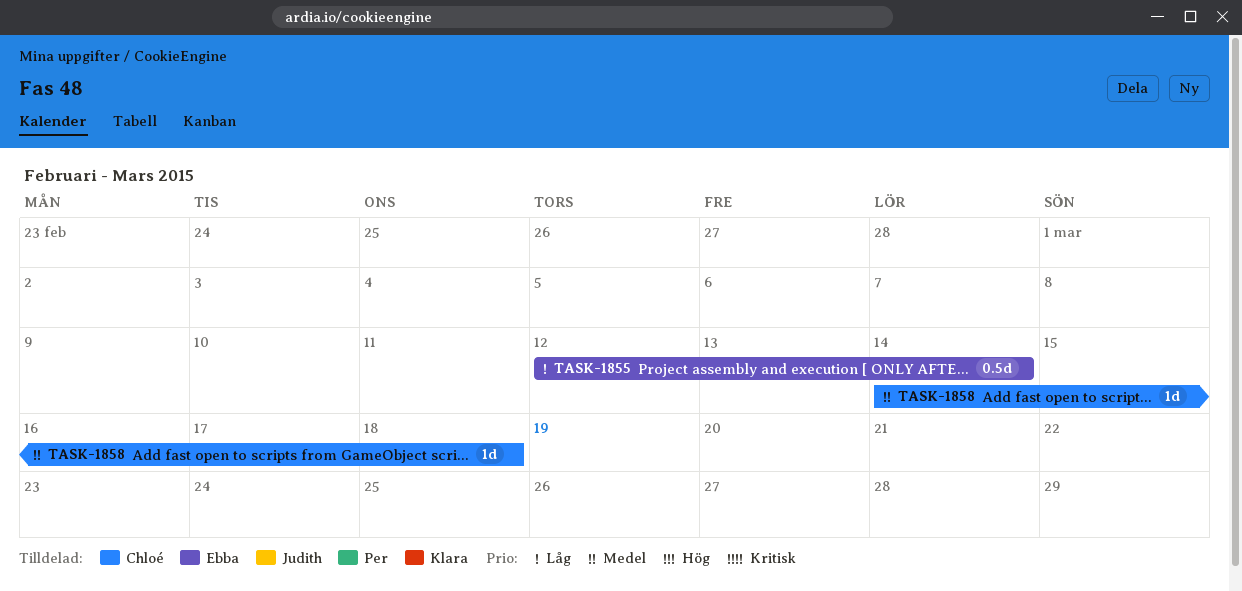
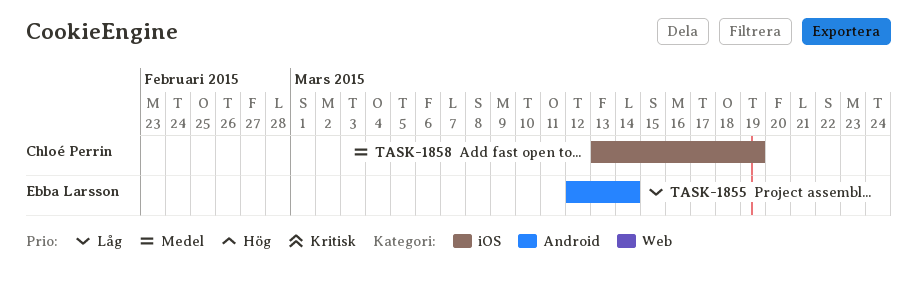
TASK-1858, start: Mar 14 -> Mar 13
TASK-1858, due: Mar 18 -> Mar 19

